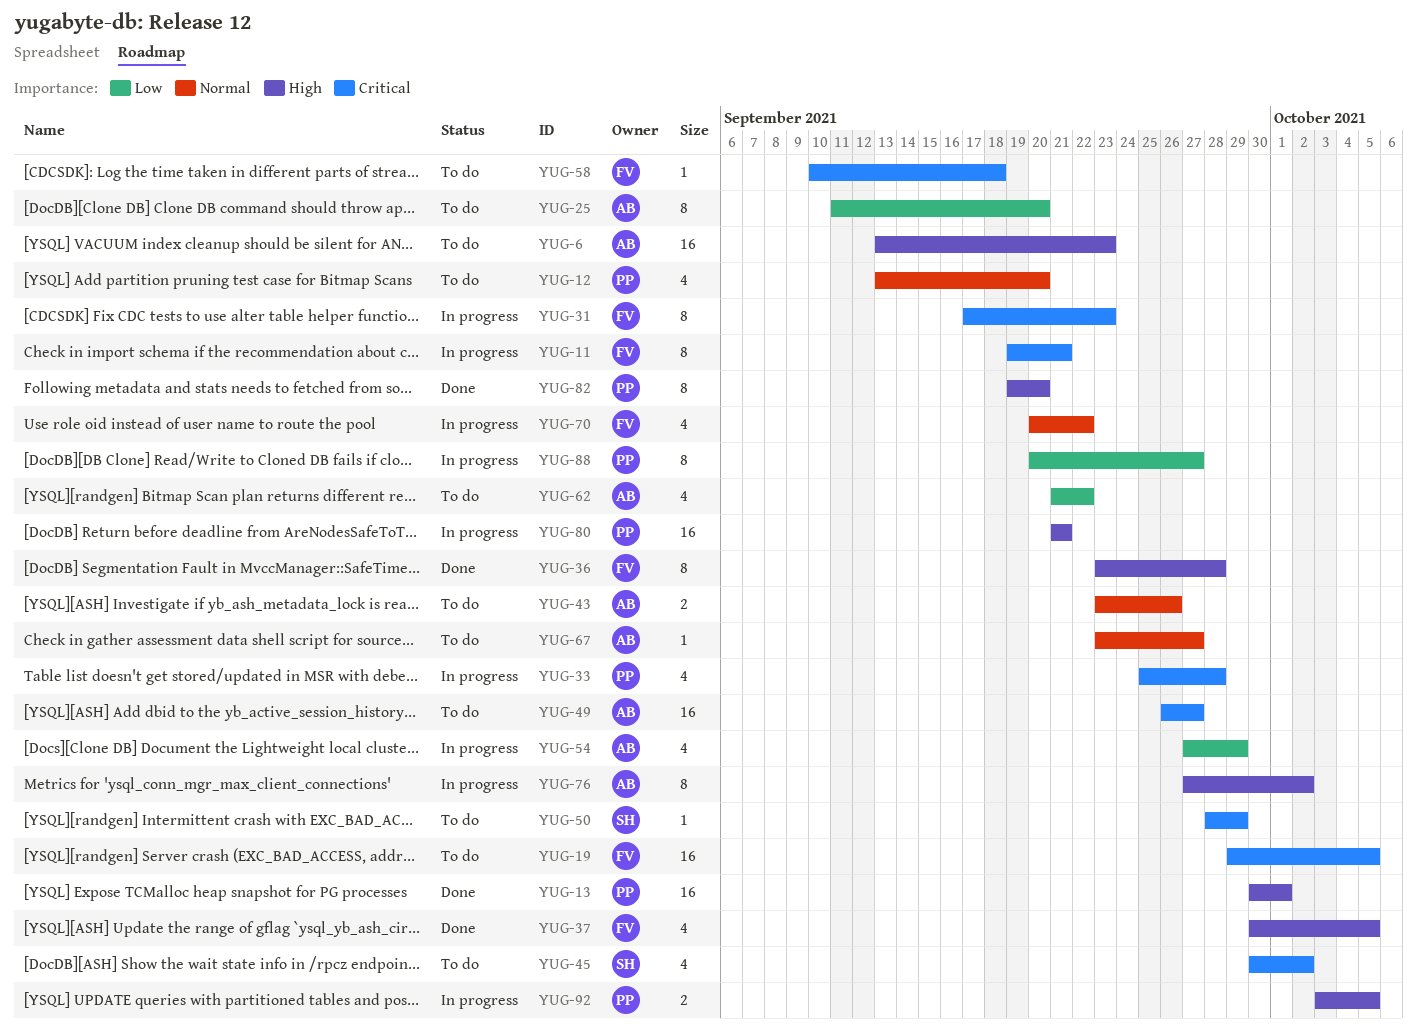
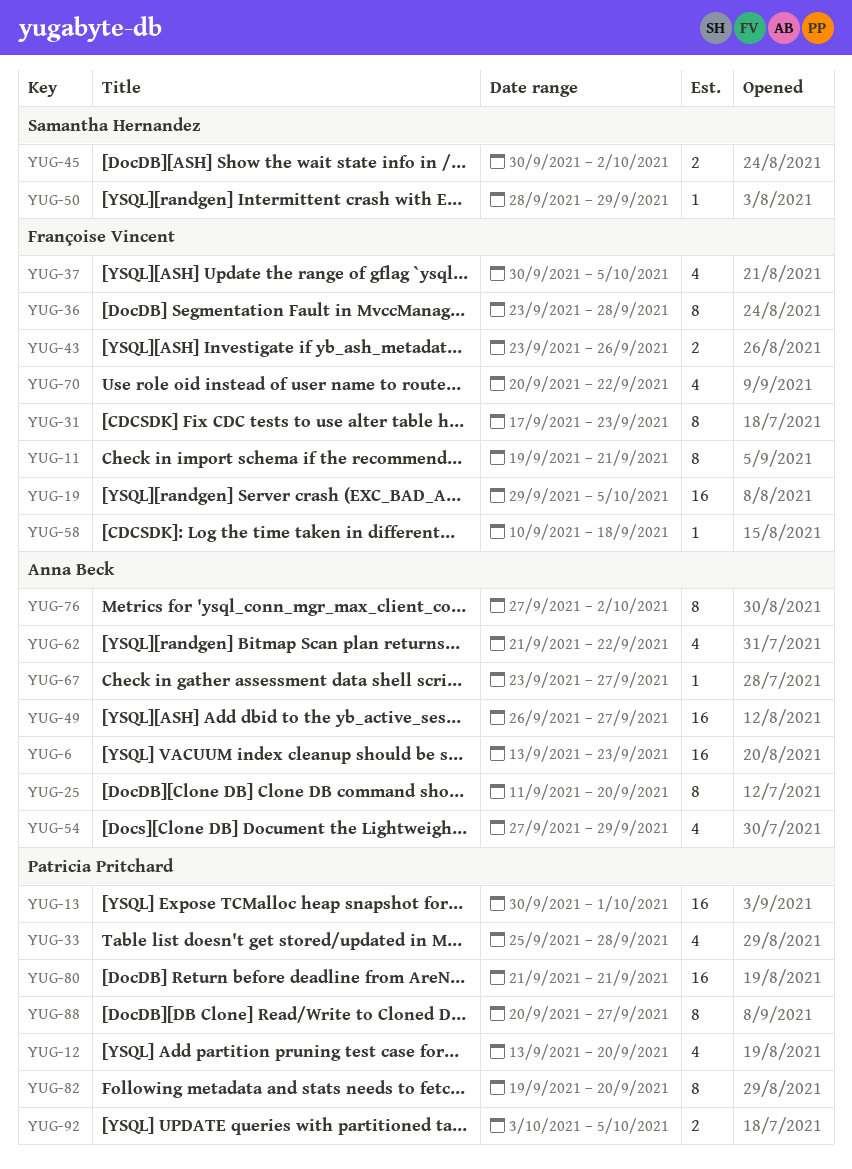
YUG-43, owner: Anna Beck -> Françoise Vincent
YUG-45, estimate: 4 -> 2

